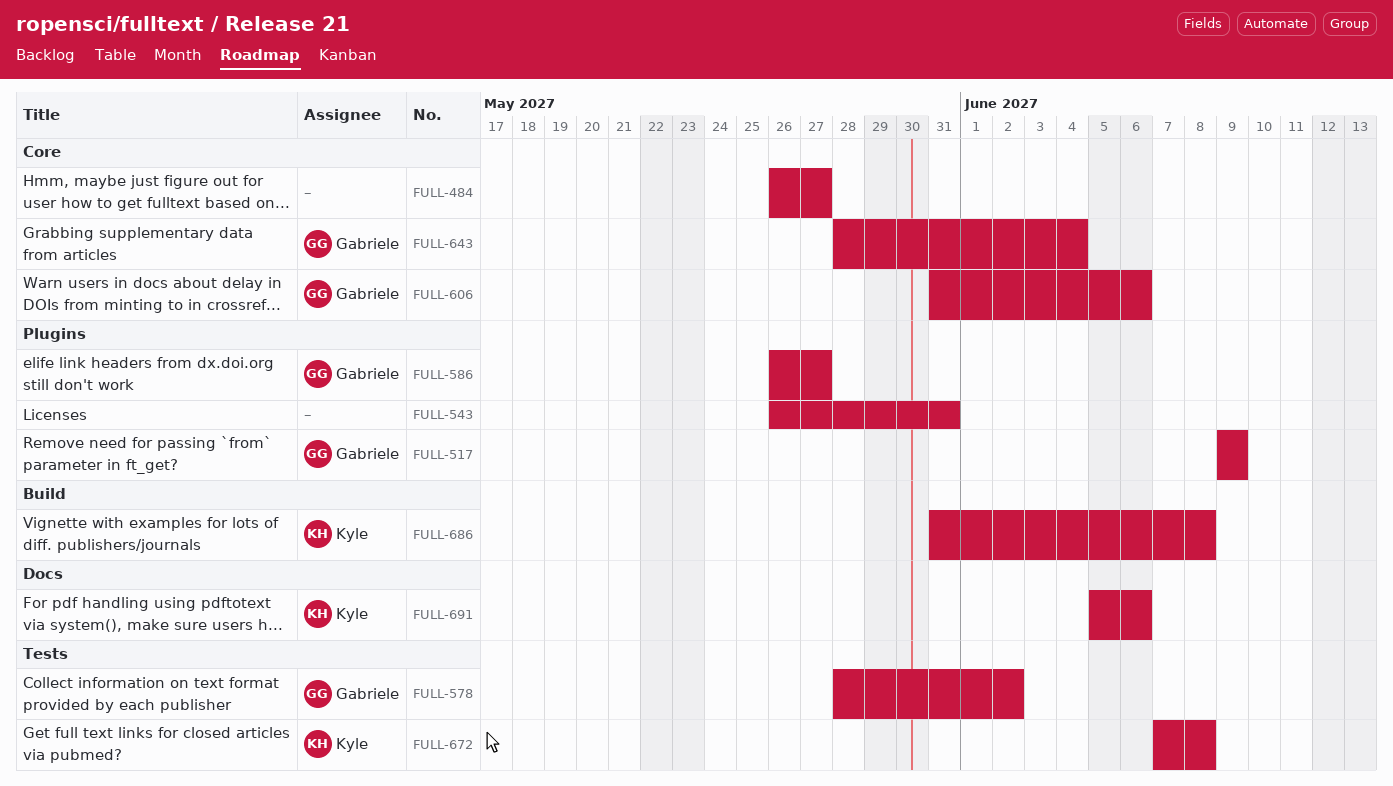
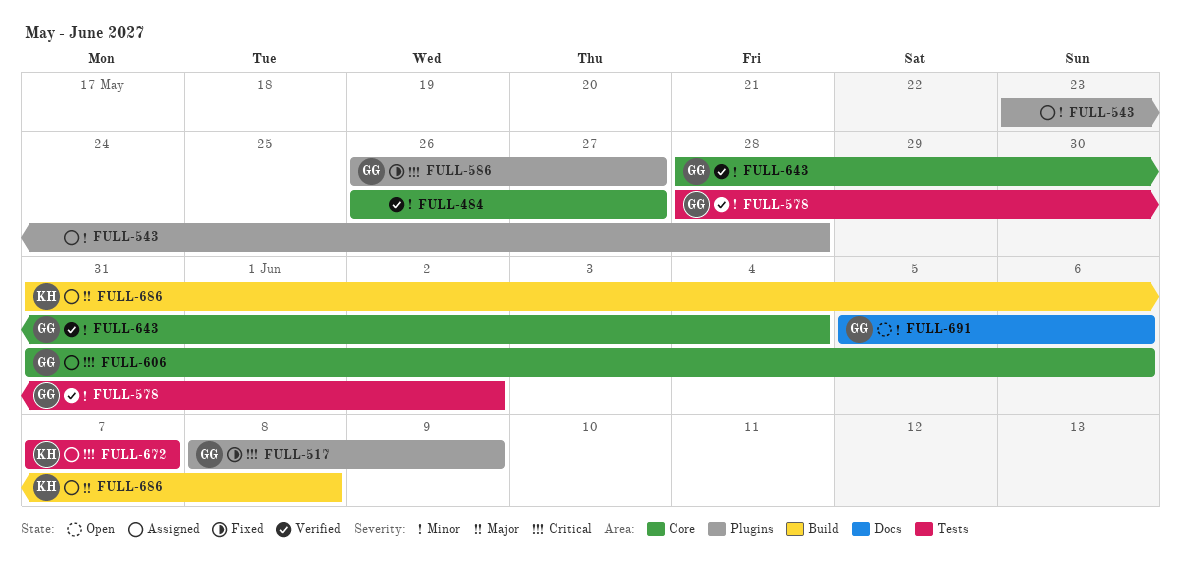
FULL-517, start: Jun 9 -> Jun 8
FULL-543, start: May 26 -> May 23
FULL-543, due: May 31 -> May 28
FULL-672, due: Jun 8 -> Jun 7
FULL-691, owner: Kyle -> Gabriele

